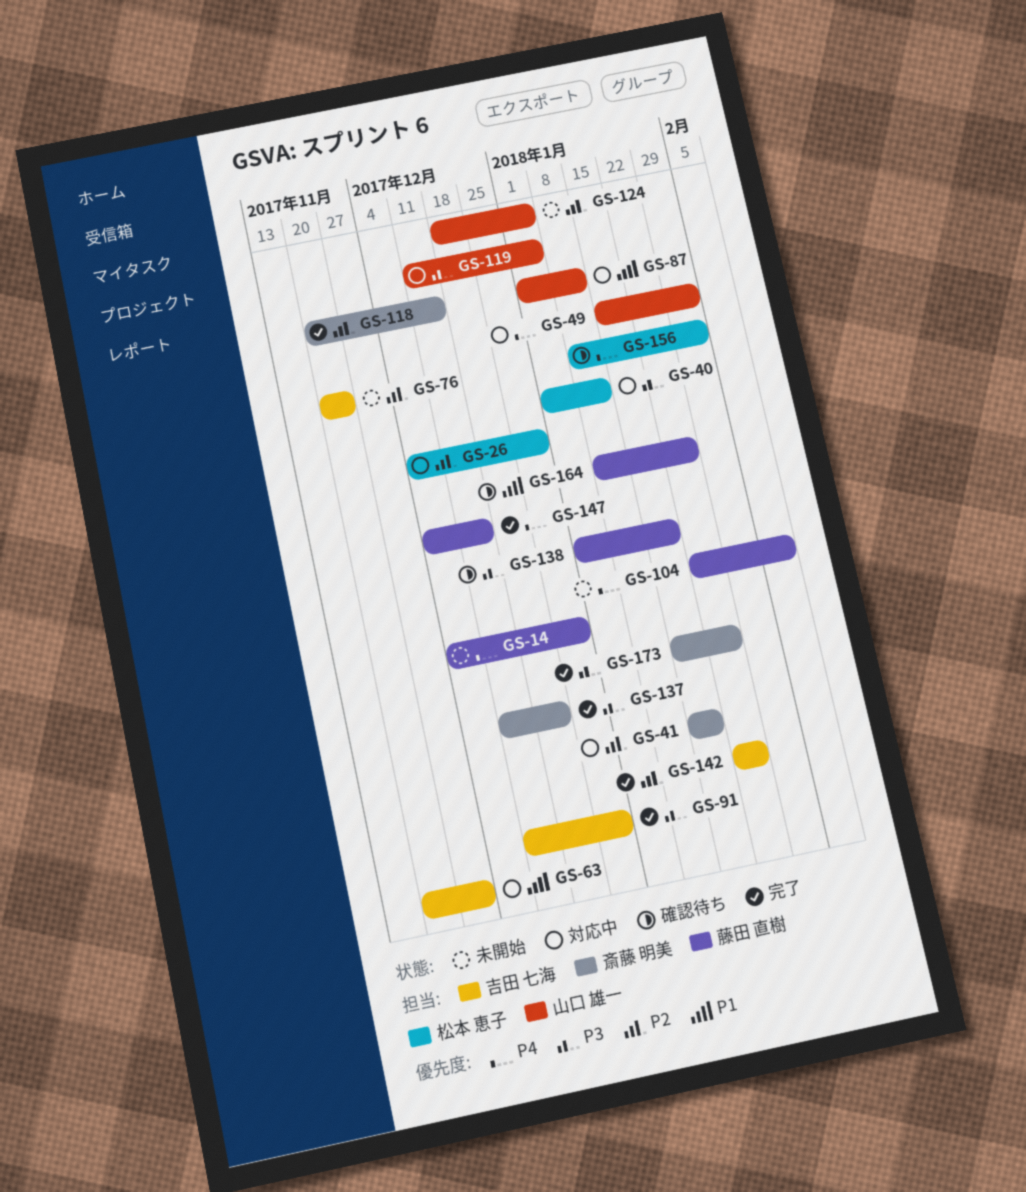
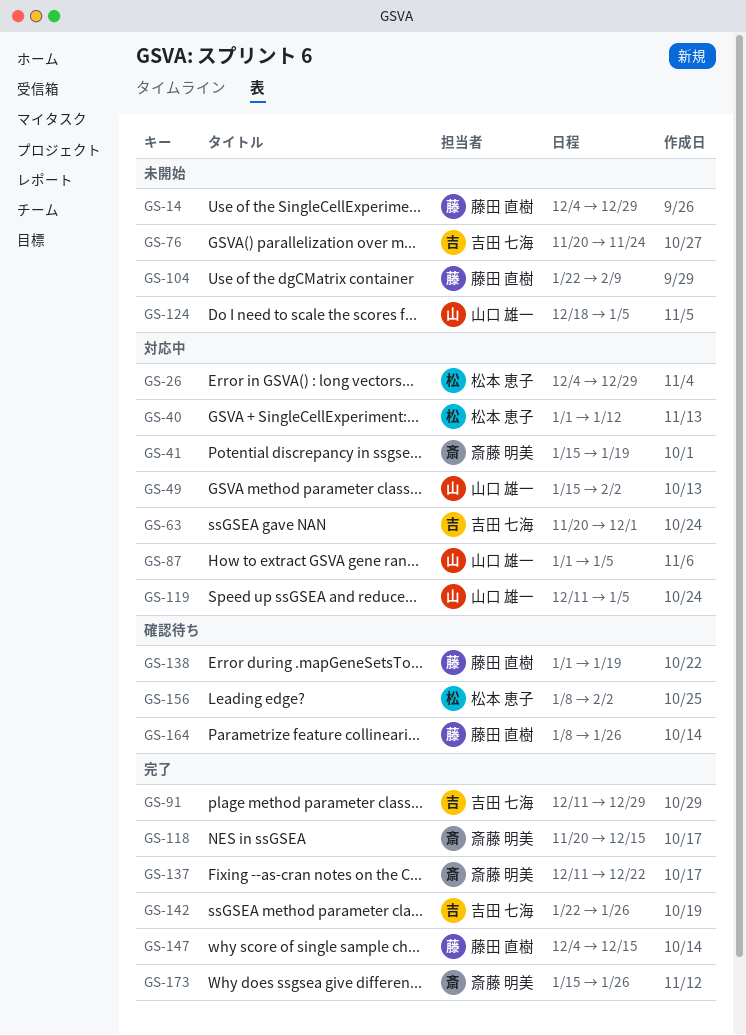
GS-87, due: Jan 12 -> Jan 5

